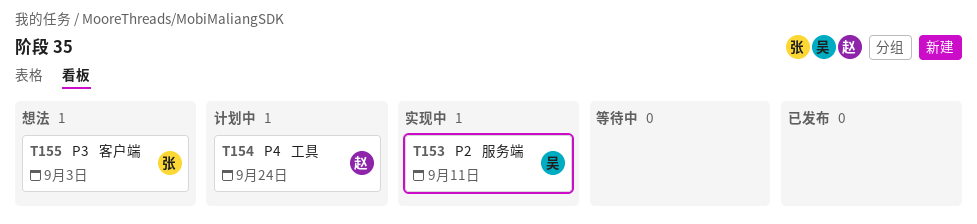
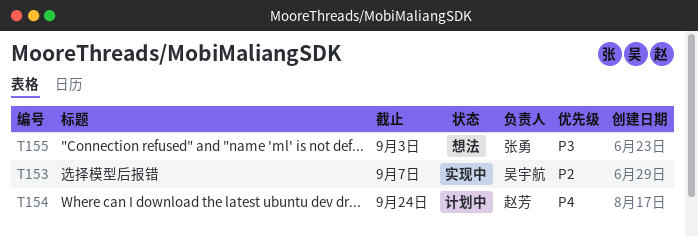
T153, due: Sep 11 -> Sep 7

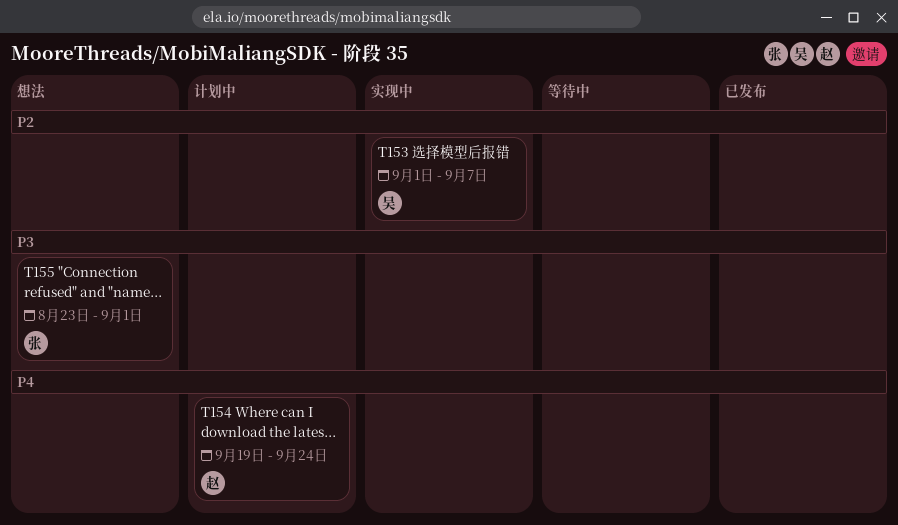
T155, due: Sep 3 -> Sep 1

